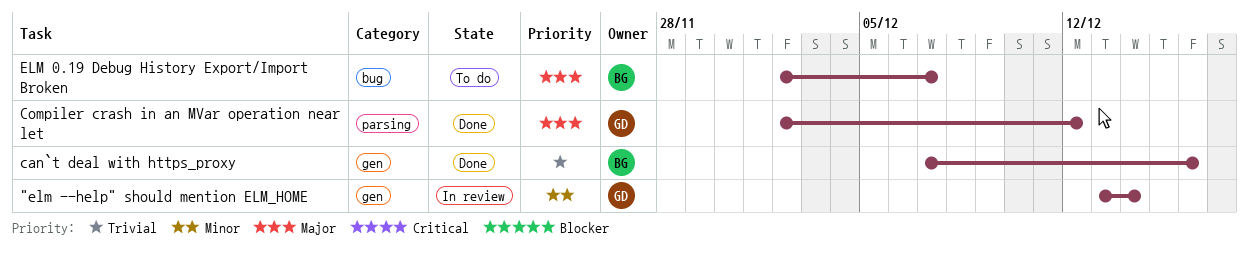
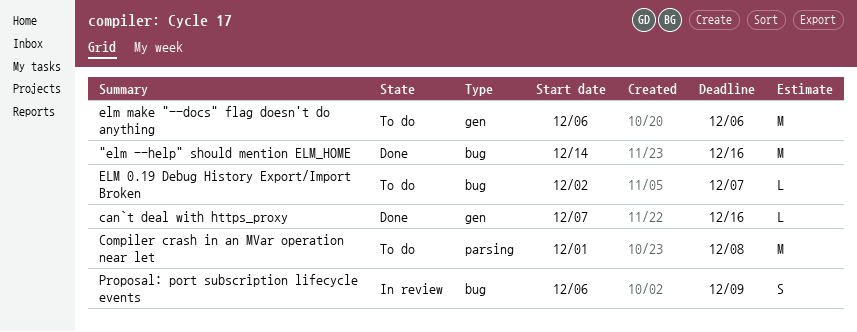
"elm --help" should mention ELM_HOME, status: In review -> Done
"elm --help" should mention ELM_HOME, label: gen -> bug
"elm --help" should mention ELM_HOME, start: Dec 13 -> Dec 14
"elm --help" should mention ELM_HOME, due: Dec 14 -> Dec 16
Compiler crash in an MVar operation near let, status: Done -> To do
Compiler crash in an MVar operation near let, start: Dec 2 -> Dec 1
Compiler crash in an MVar operation near let, due: Dec 12 -> Dec 8
elm make "--docs" flag doesn't do anything: none -> present
Proposal: port subscription lifecycle events: none -> present

